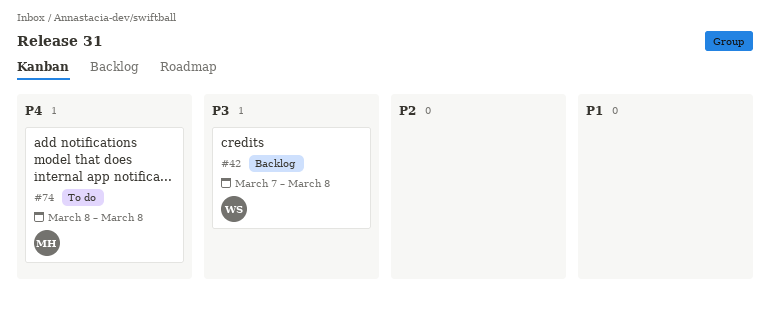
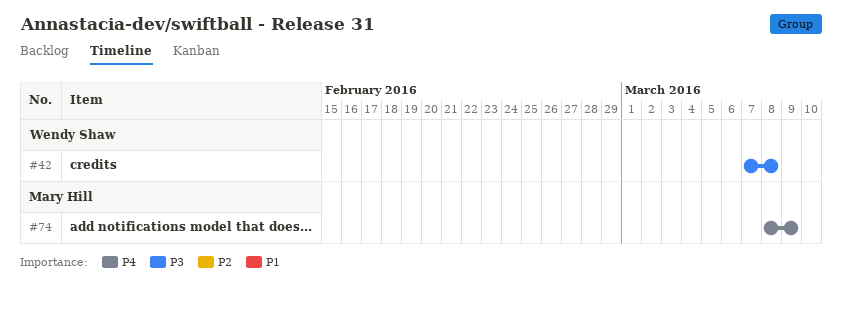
#74, due: Mar 8 -> Mar 9

